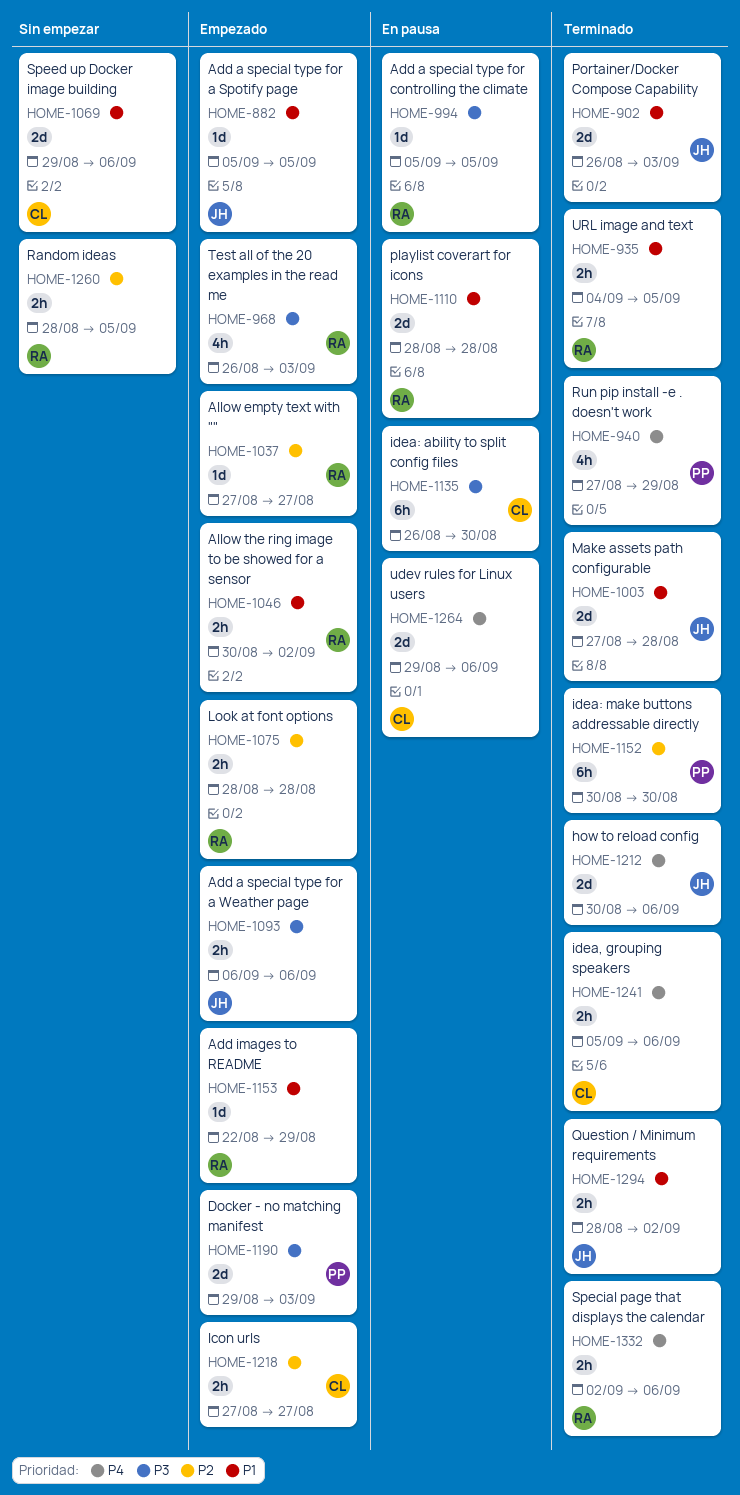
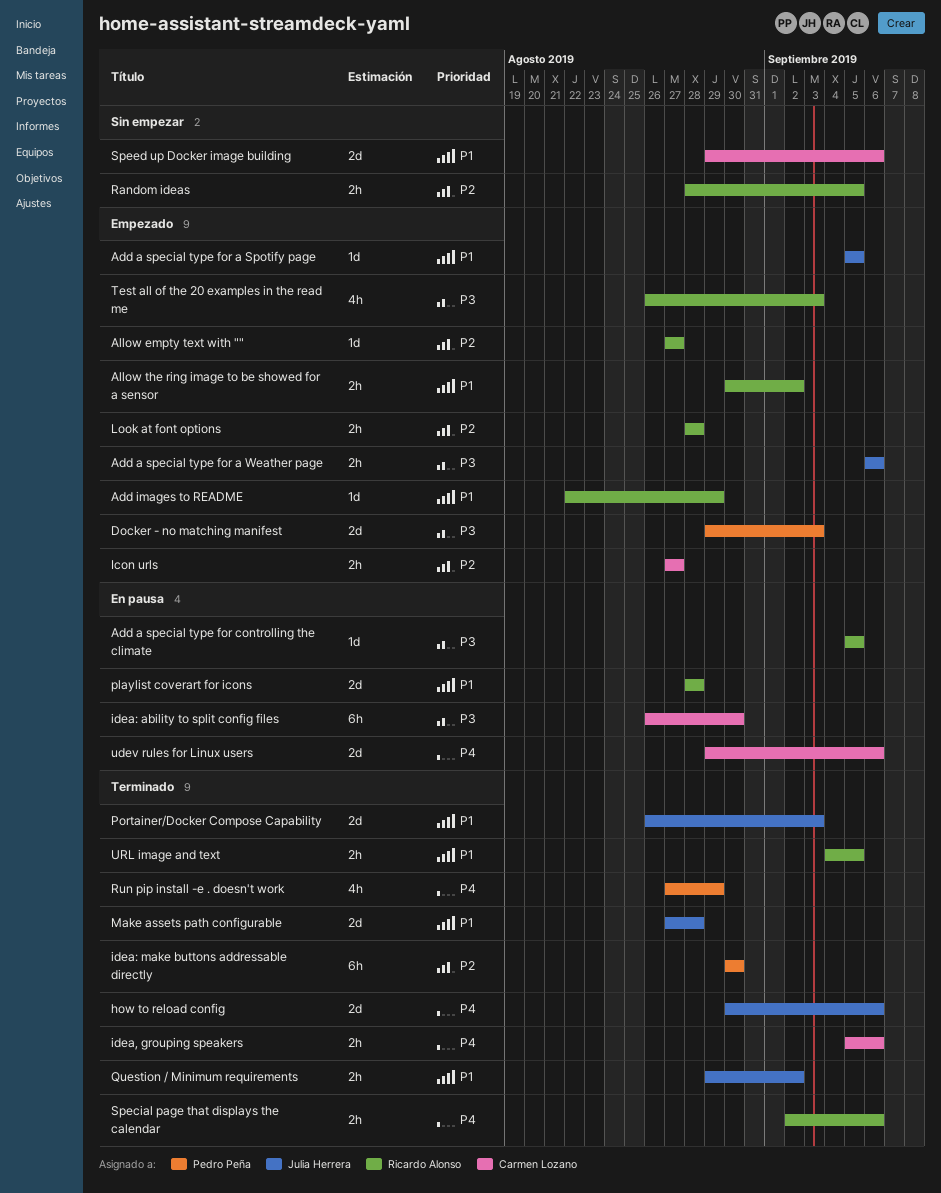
Question / Minimum requirements, start: Aug 28 -> Aug 29

